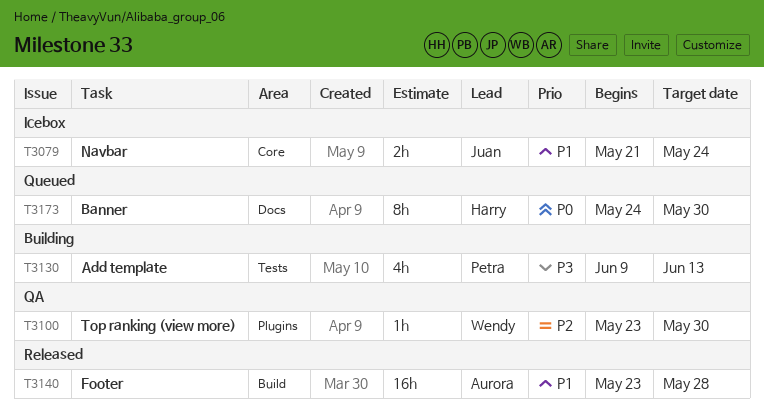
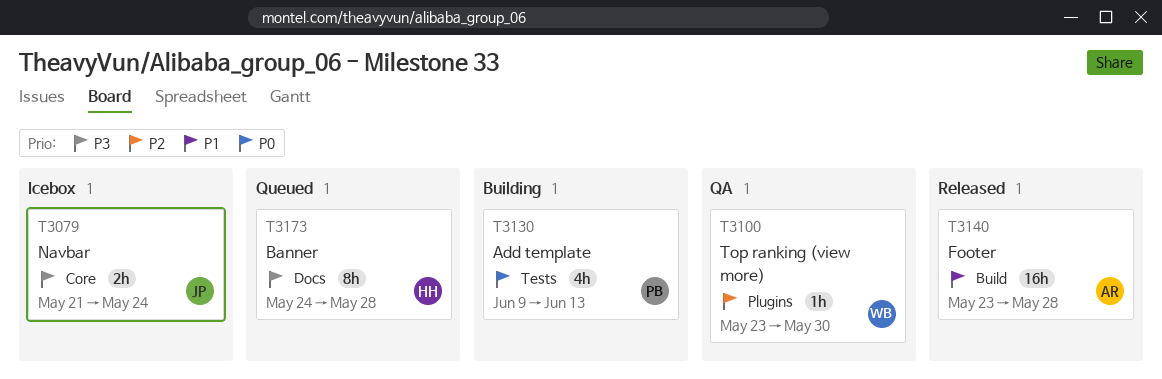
T3079, priority: P1 -> P3
T3130, priority: P3 -> P0
T3173, priority: P0 -> P3
T3173, due: May 30 -> May 28

